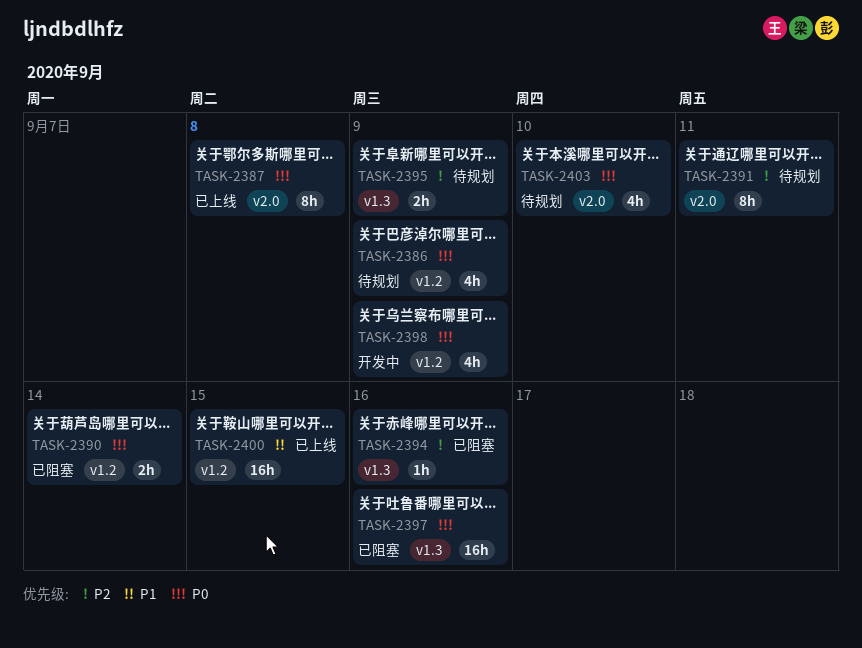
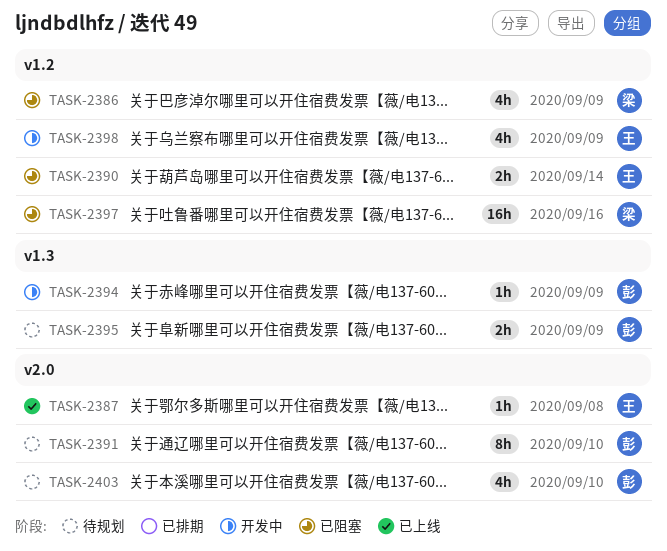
TASK-2386, status: 待规划 -> 已阻塞
TASK-2387, estimate: 8h -> 1h
TASK-2391, due: Sep 11 -> Sep 10
TASK-2394, status: 已阻塞 -> 开发中
TASK-2394, due: Sep 16 -> Sep 9
TASK-2397, label: v1.3 -> v1.2
TASK-2400: present -> none

